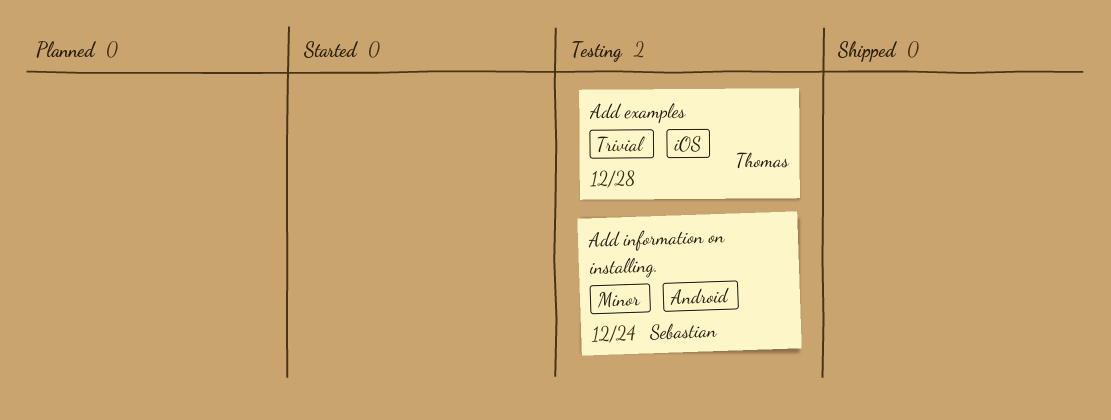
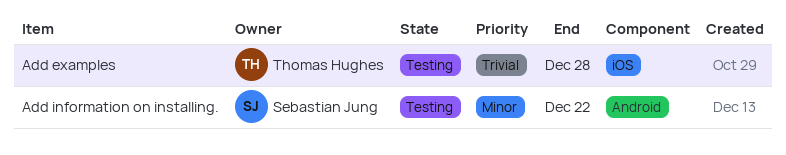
Add information on installing., due: Dec 24 -> Dec 22

